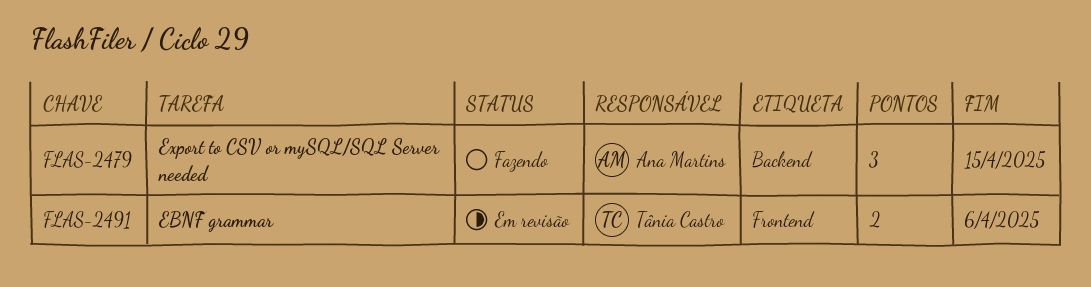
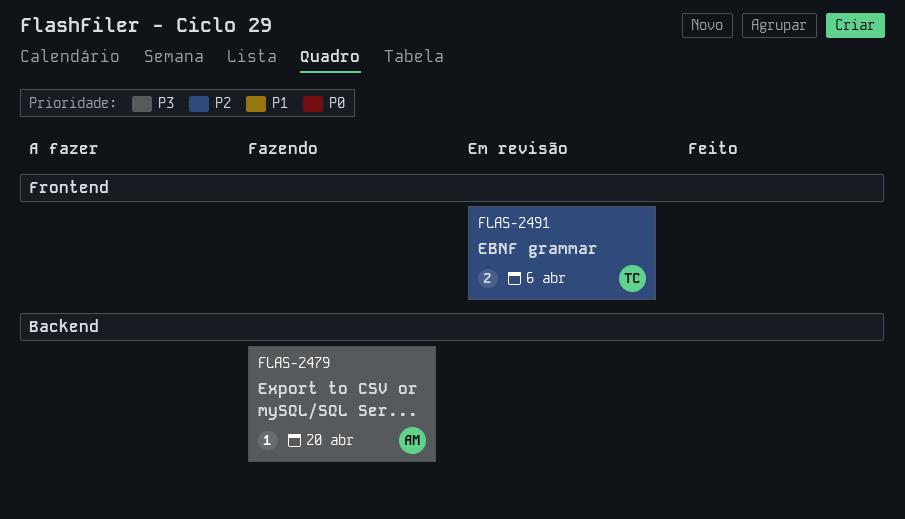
FLAS-2479, estimate: 3 -> 1
FLAS-2479, due: Apr 15 -> Apr 20

